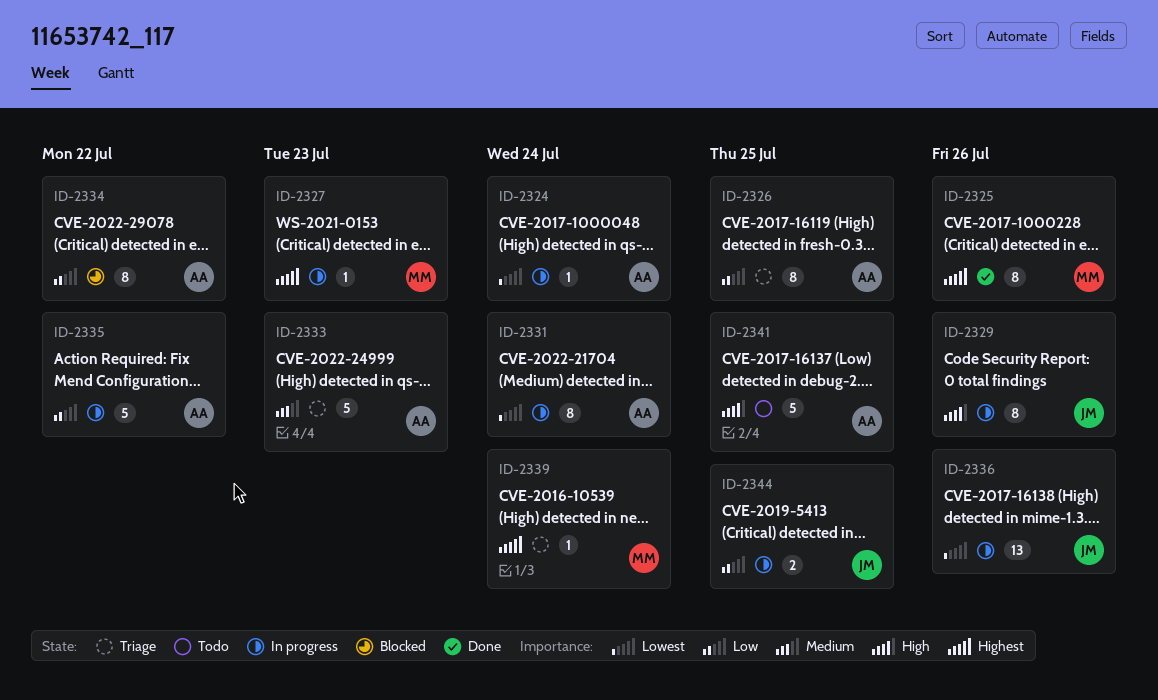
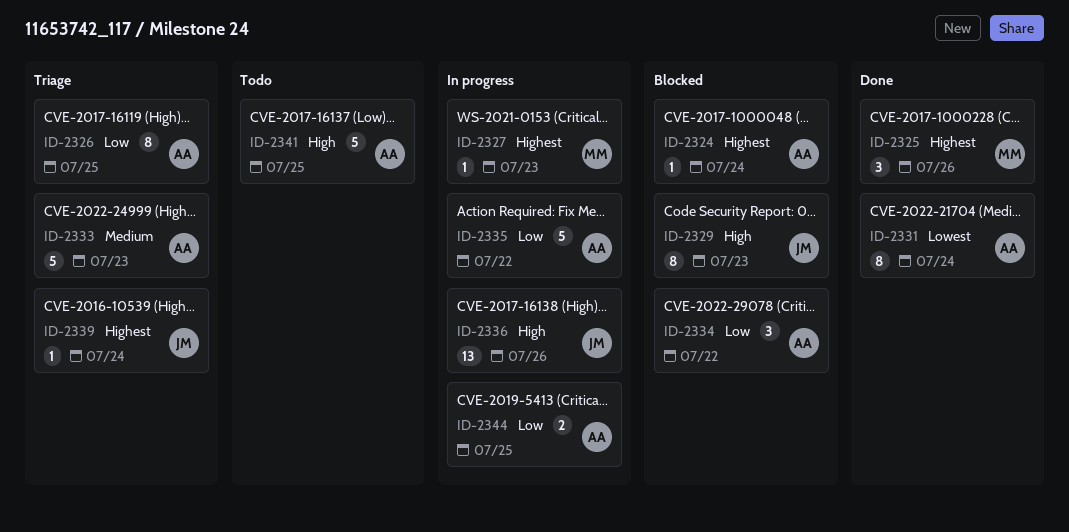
ID-2324, status: In progress -> Blocked
ID-2324, priority: Lowest -> Highest
ID-2325, estimate: 8 -> 3
ID-2329, status: In progress -> Blocked
ID-2329, due: Jul 26 -> Jul 23
ID-2331, status: In progress -> Done
ID-2334, estimate: 8 -> 3
ID-2336, priority: Lowest -> High
ID-2339, owner: MM -> JM
ID-2344, owner: JM -> AA

